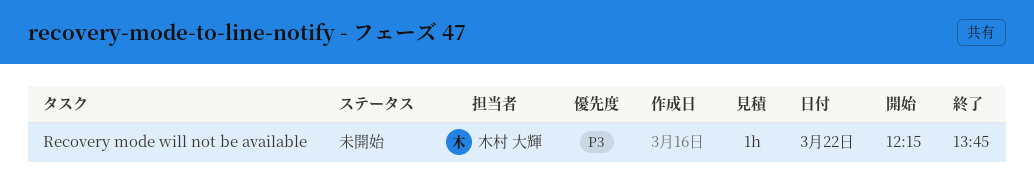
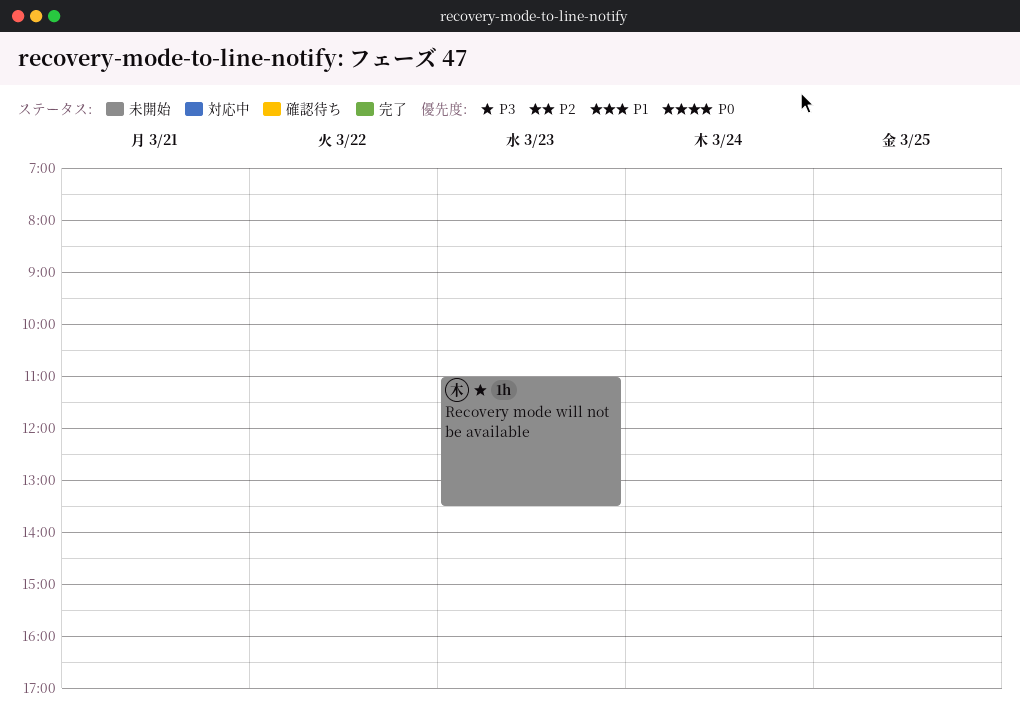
Recovery mode will not be available, day: Mar 22 -> Mar 23
Recovery mode will not be available, begins: 12:15 -> 11:00
Recovery mode will not be available, ends: 13:45 -> 13:30

